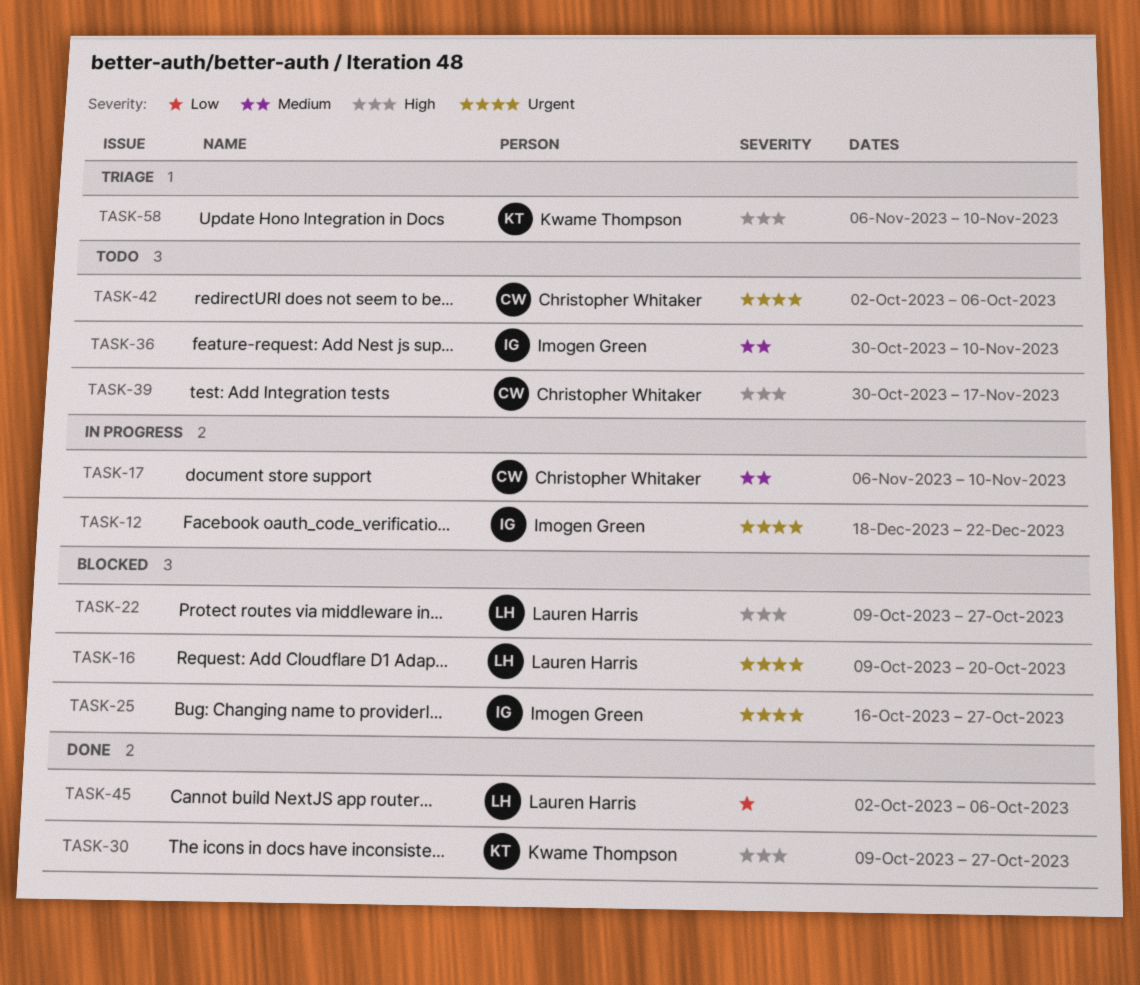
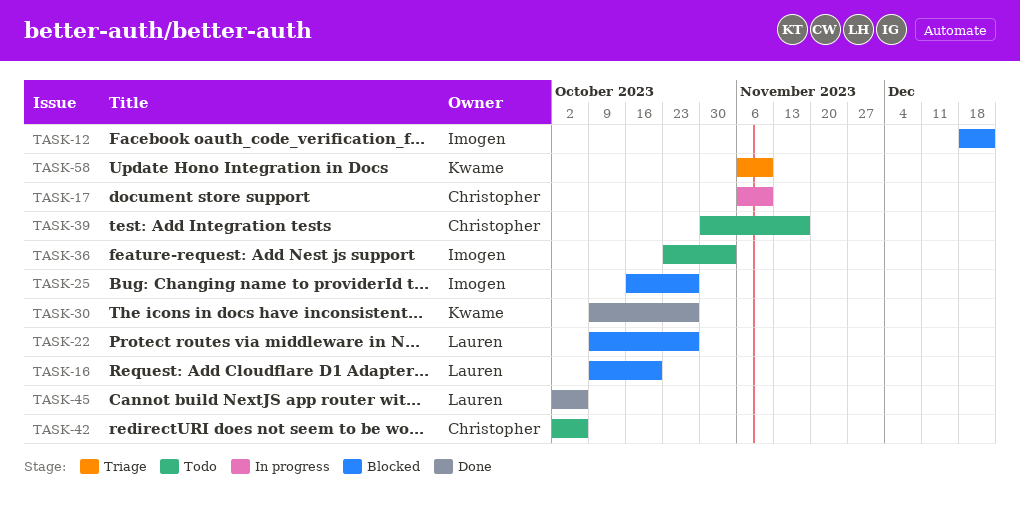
TASK-12, status: In progress -> Blocked
TASK-36, start: Oct 30 -> Oct 23
TASK-36, due: Nov 10 -> Nov 3

